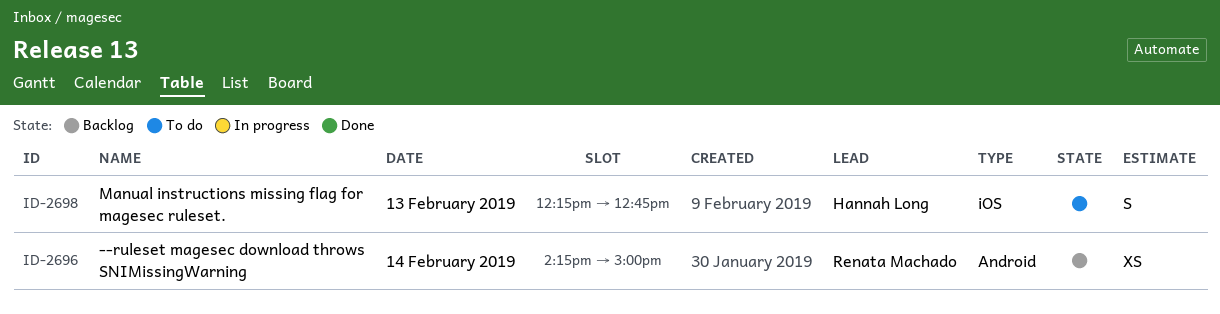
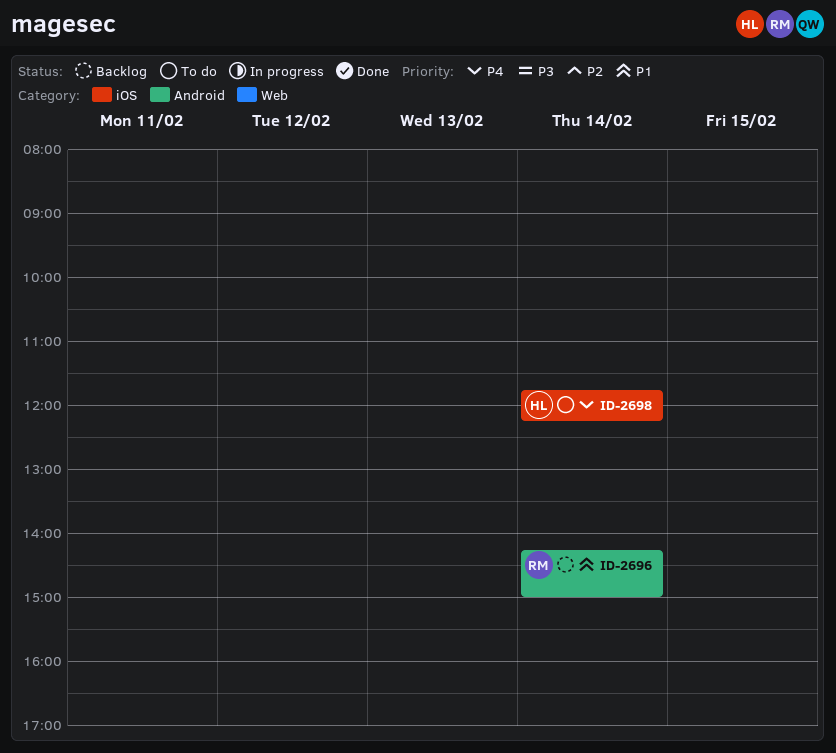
ID-2698, day: Feb 13 -> Feb 14
ID-2698, begins: 12:15 -> 11:45
ID-2698, ends: 12:45 -> 12:15

